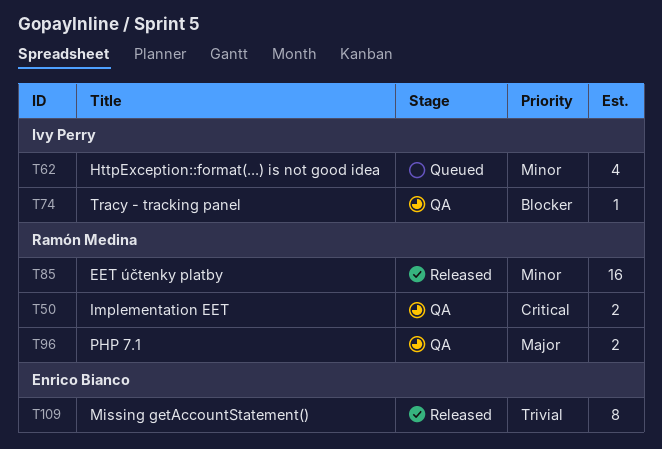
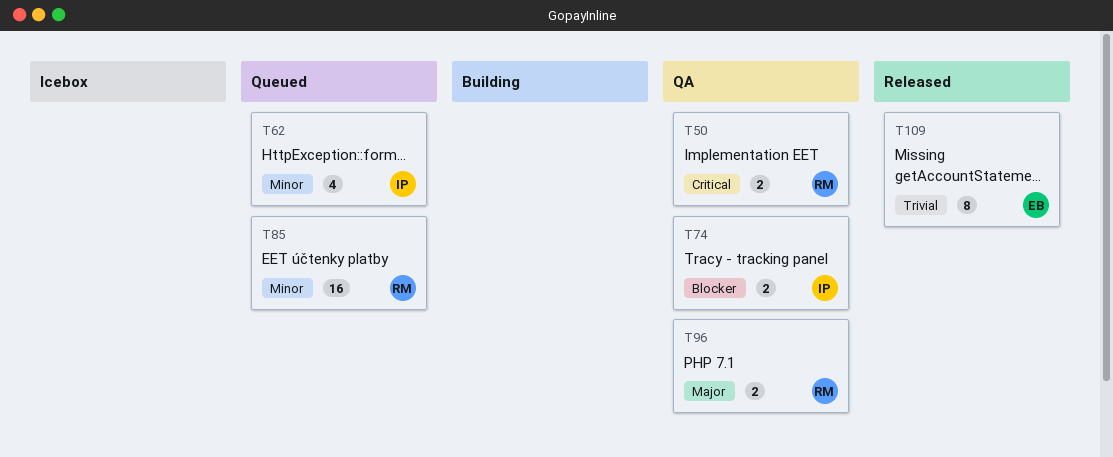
T74, estimate: 1 -> 2
T85, status: Released -> Queued

